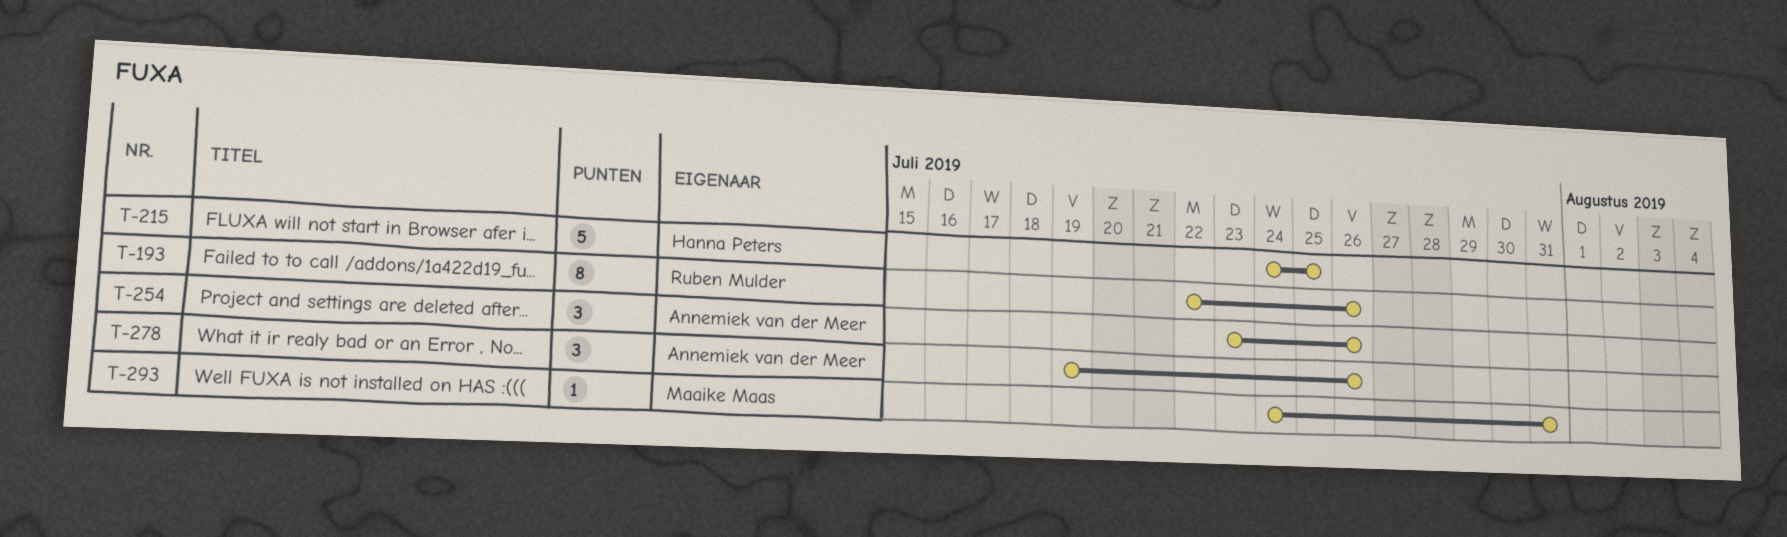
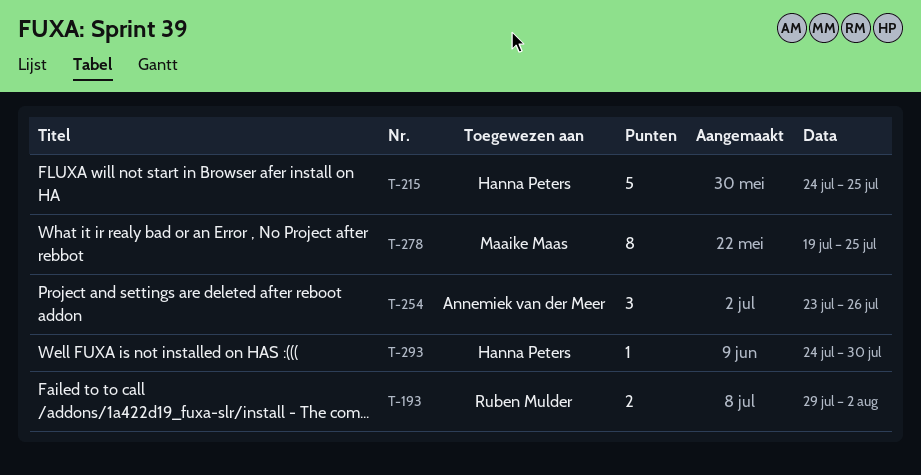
T-193, estimate: 8 -> 2
T-193, start: Jul 22 -> Jul 29
T-193, due: Jul 26 -> Aug 2
T-278, owner: Annemiek van der Meer -> Maaike Maas
T-278, estimate: 3 -> 8
T-278, due: Jul 26 -> Jul 25
T-293, owner: Maaike Maas -> Hanna Peters
T-293, due: Jul 31 -> Jul 30

